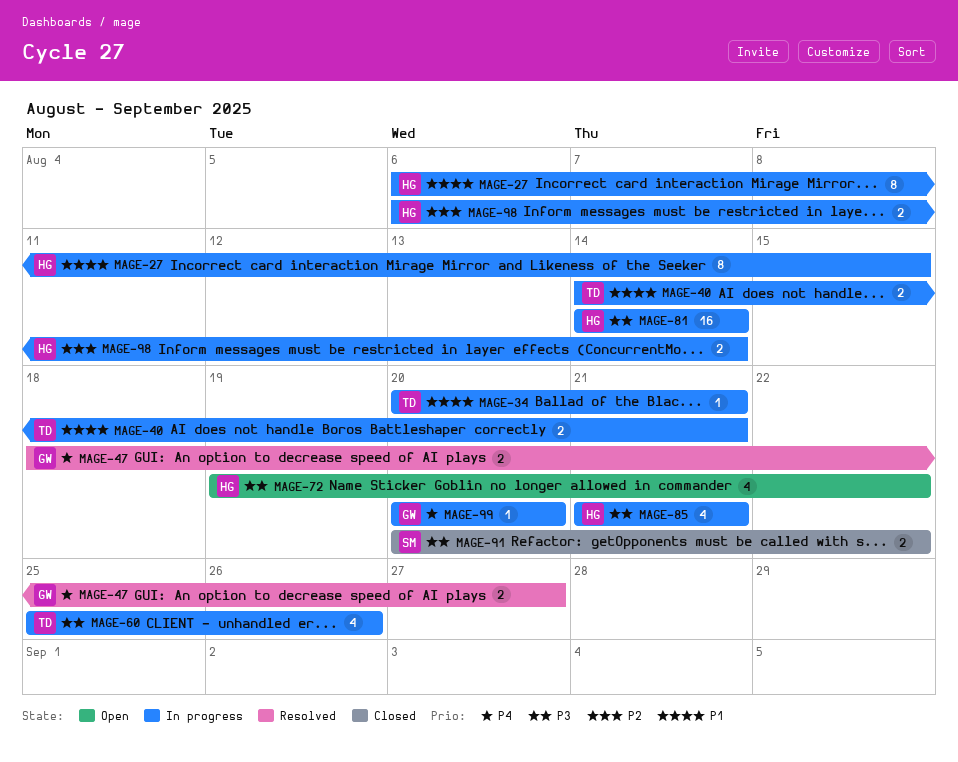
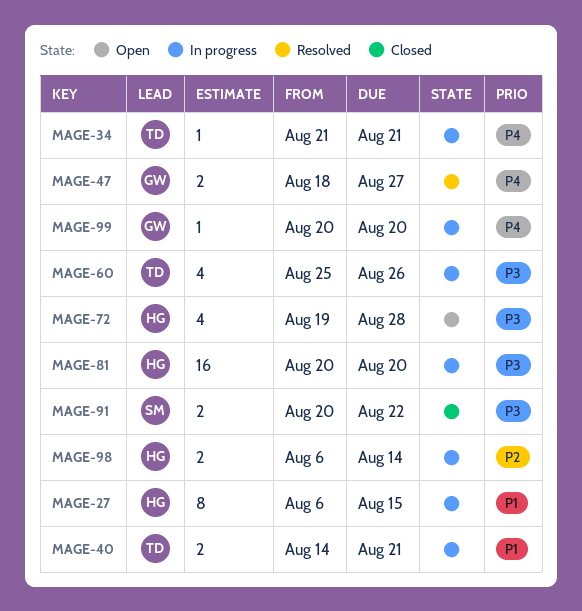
MAGE-34, priority: P1 -> P4
MAGE-34, start: Aug 20 -> Aug 21
MAGE-72, due: Aug 22 -> Aug 28
MAGE-81, start: Aug 14 -> Aug 20
MAGE-81, due: Aug 14 -> Aug 20
MAGE-85: present -> none

